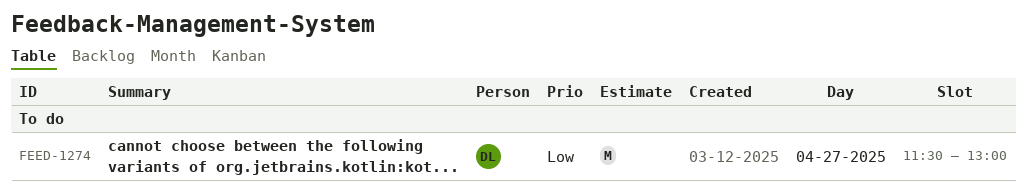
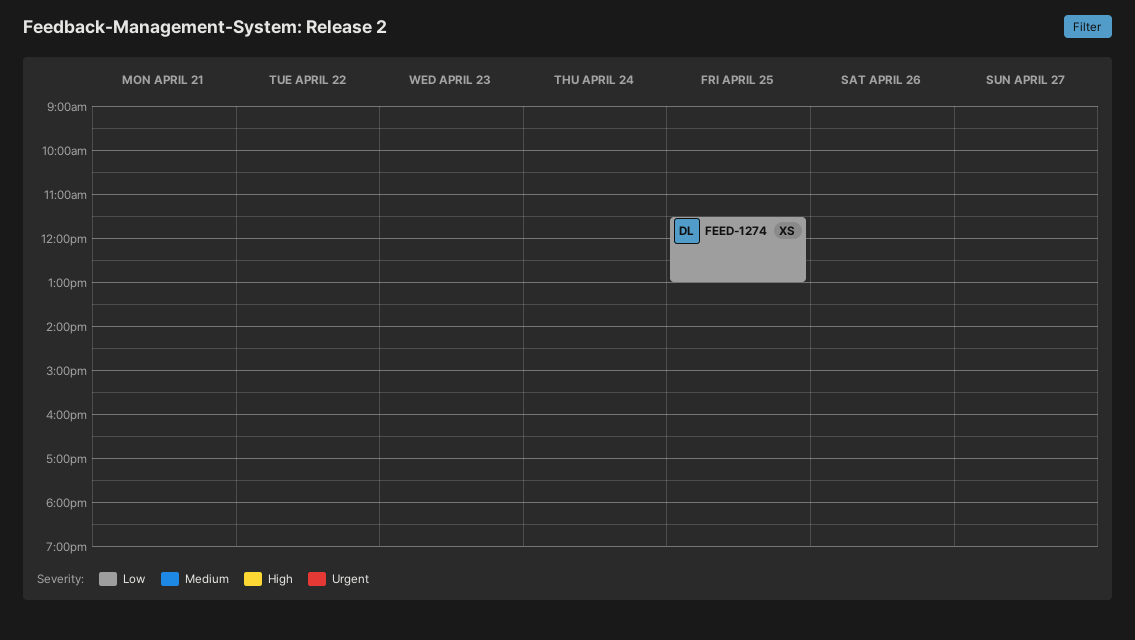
FEED-1274, estimate: M -> XS
FEED-1274, day: Apr 27 -> Apr 25

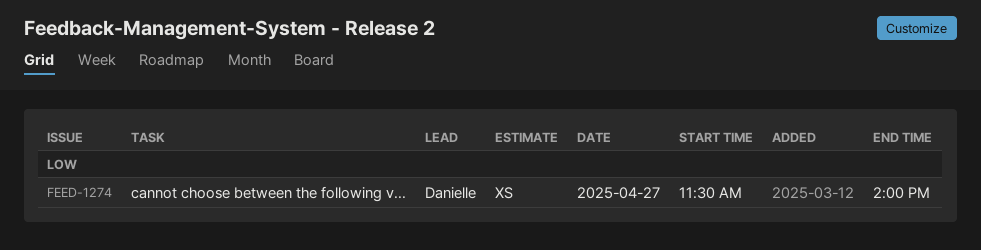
FEED-1274, day: Apr 25 -> Apr 27
FEED-1274, ends: 13:00 -> 14:00

